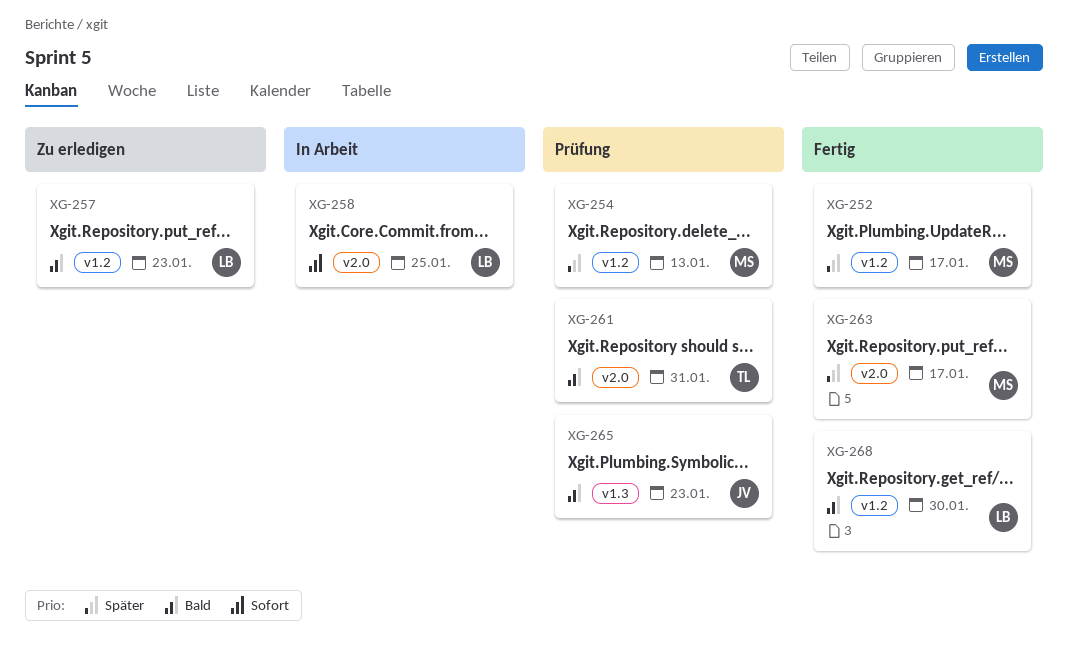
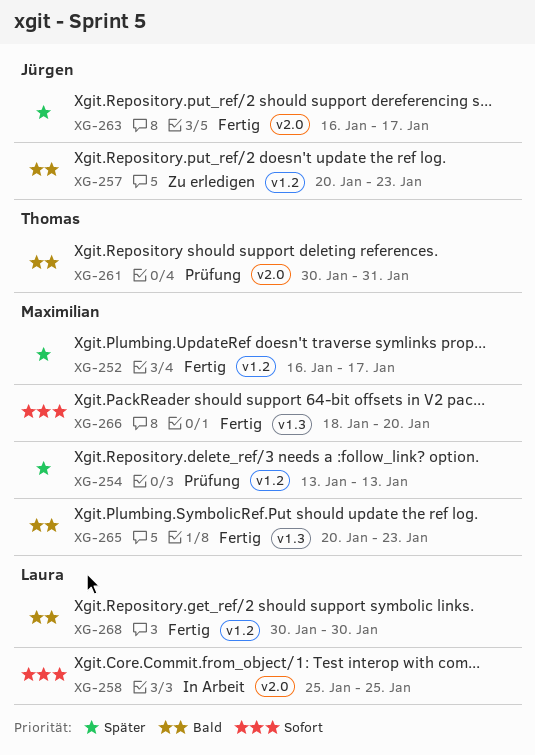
XG-257, owner: Laura -> Jürgen
XG-263, owner: Maximilian -> Jürgen
XG-265, status: Prüfung -> Fertig
XG-265, owner: Jürgen -> Maximilian
XG-266: none -> present

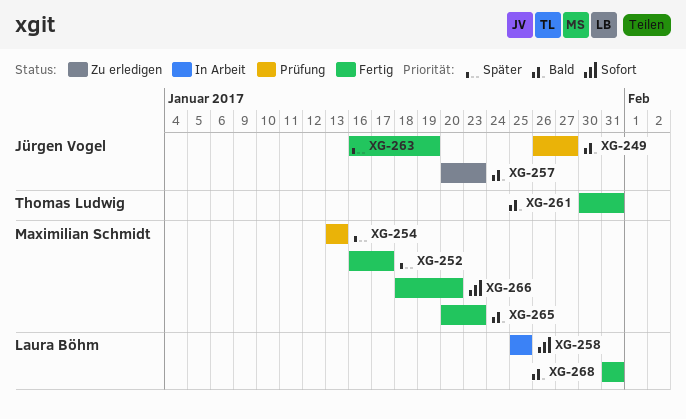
XG-249: none -> present
XG-261, status: Prüfung -> Fertig
XG-263, due: Jan 17 -> Jan 19
XG-268, start: Jan 30 -> Jan 31
XG-268, due: Jan 30 -> Jan 31

